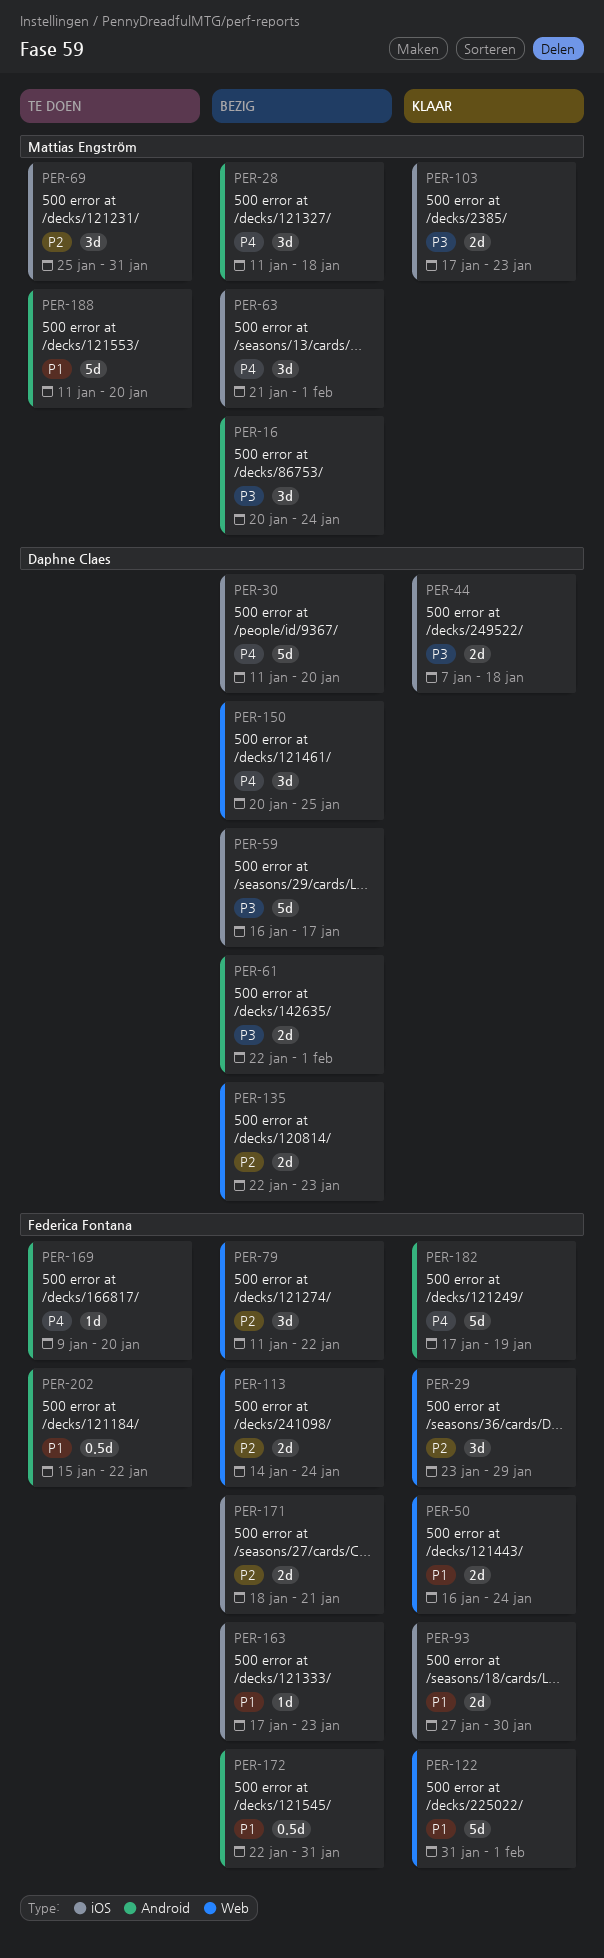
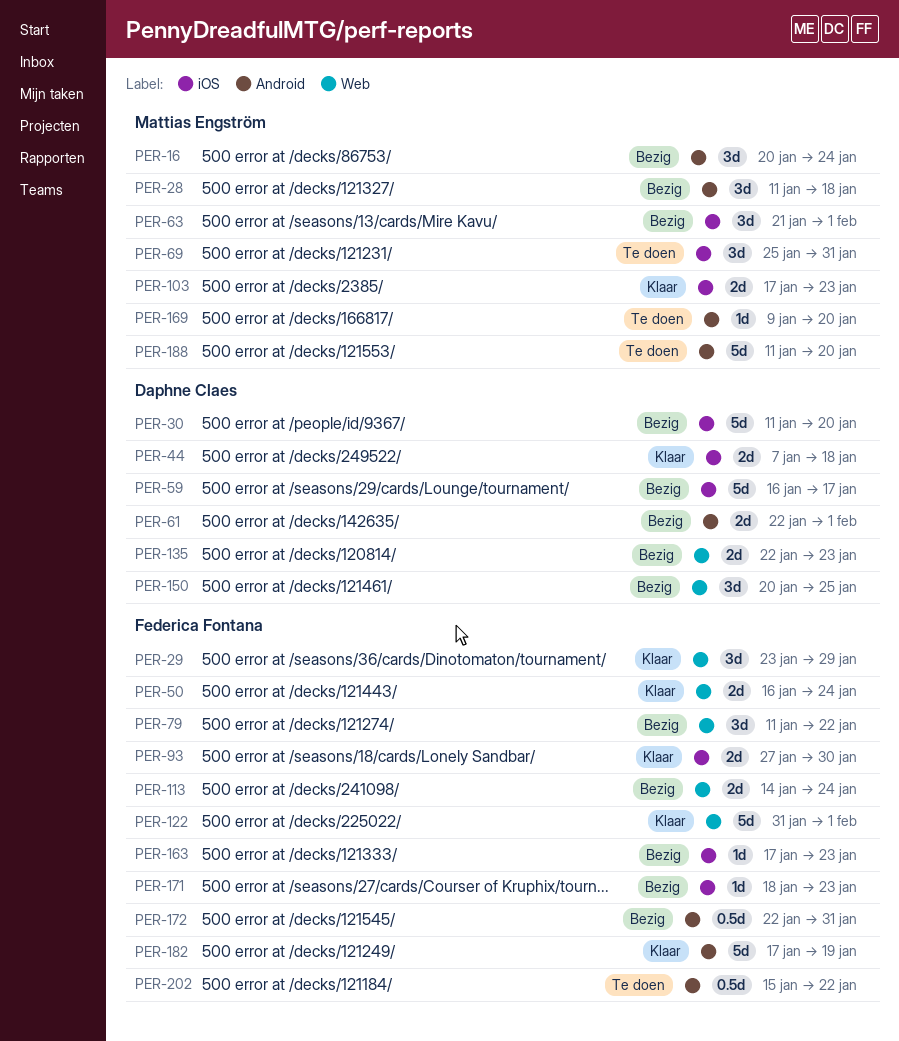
PER-169, owner: Federica Fontana -> Mattias Engström
PER-171, estimate: 2d -> 1d
PER-171, due: Jan 21 -> Jan 23

